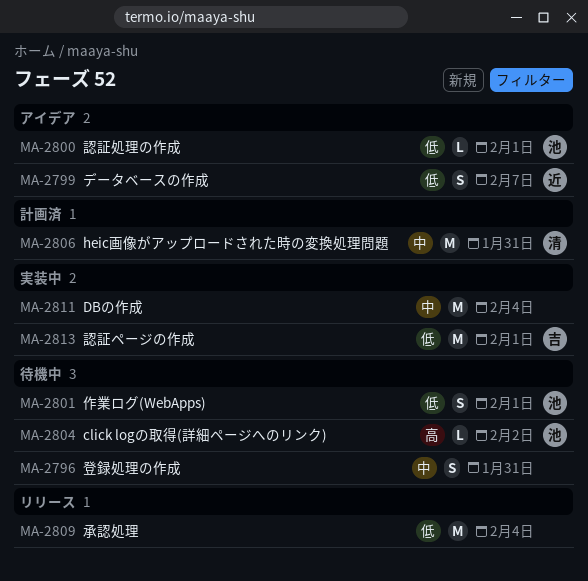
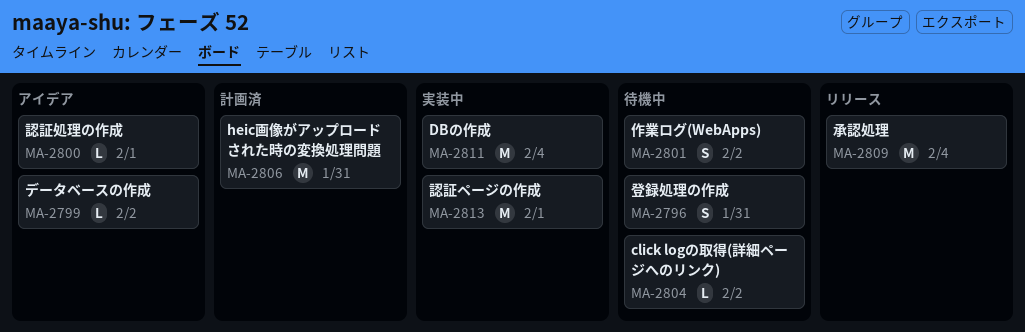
MA-2799, estimate: S -> L
MA-2799, due: Feb 7 -> Feb 2
MA-2801, due: Feb 1 -> Feb 2

